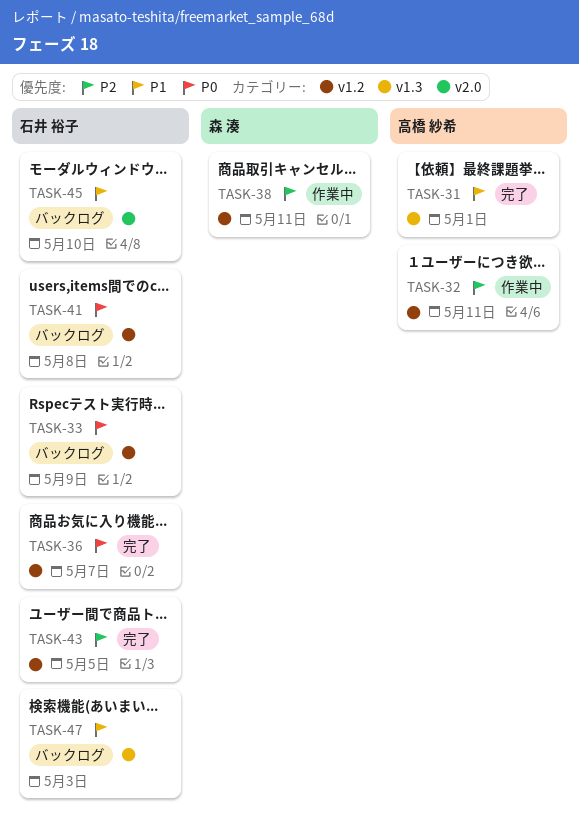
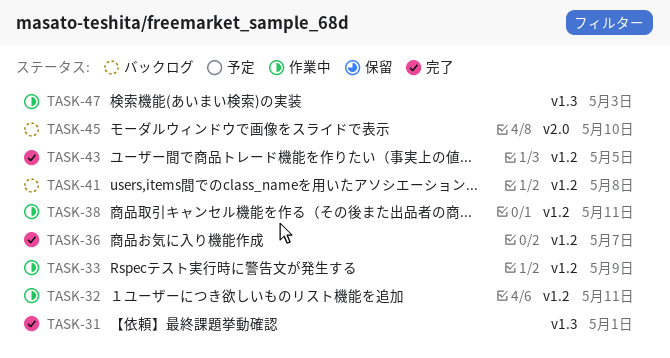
TASK-33, status: バックログ -> 作業中
TASK-47, status: バックログ -> 作業中

